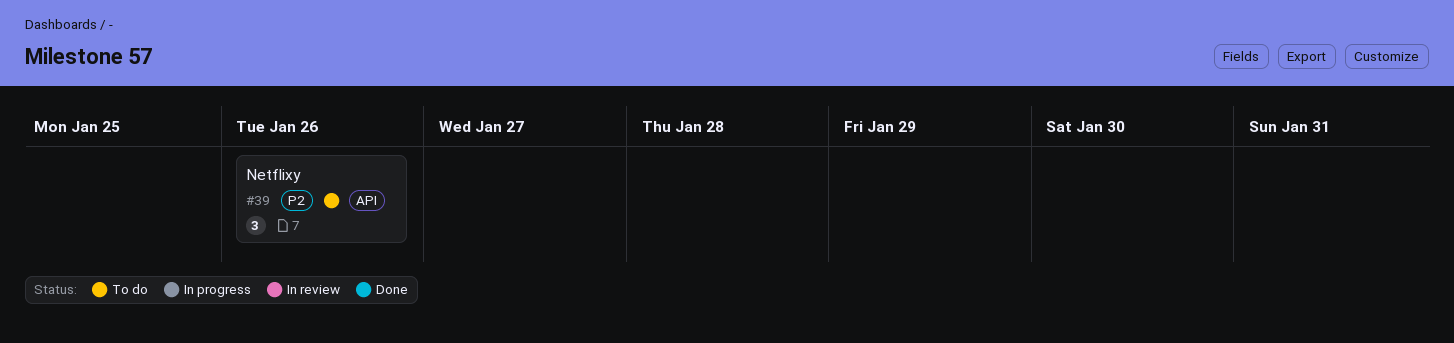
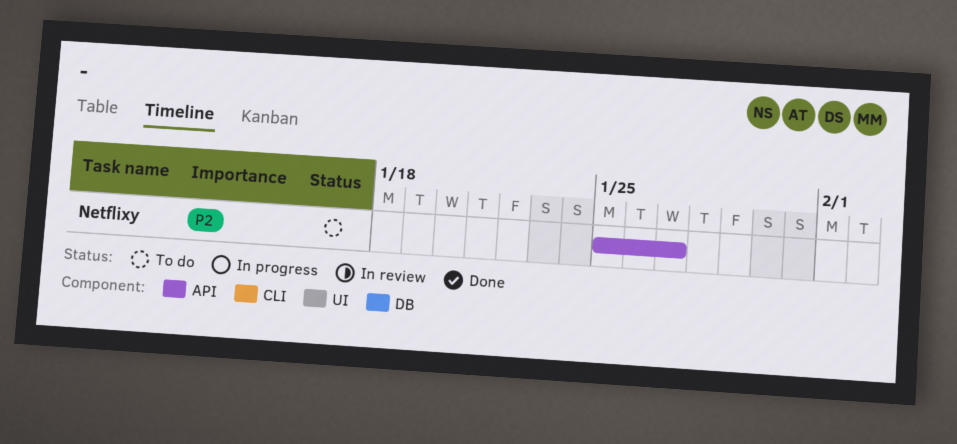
Netflixy, due: Jan 26 -> Jan 27

